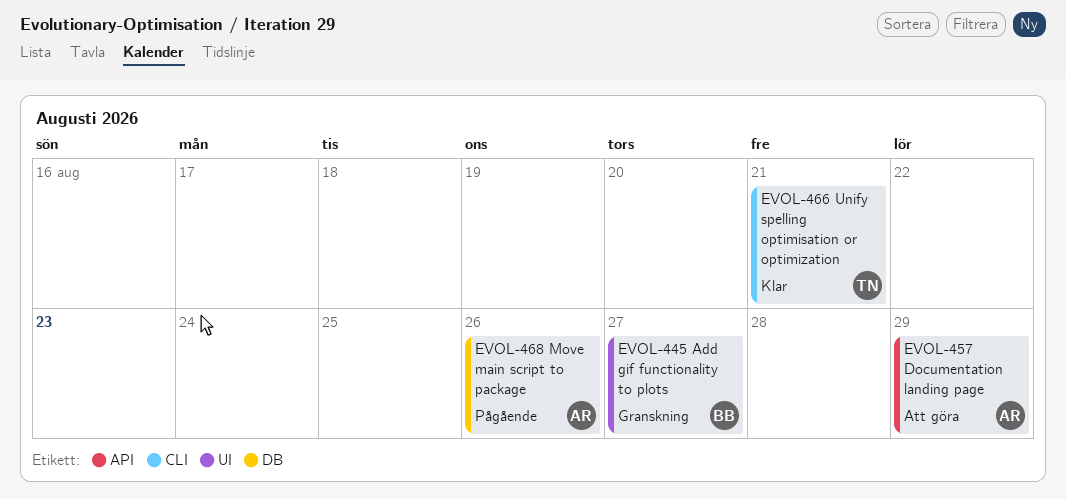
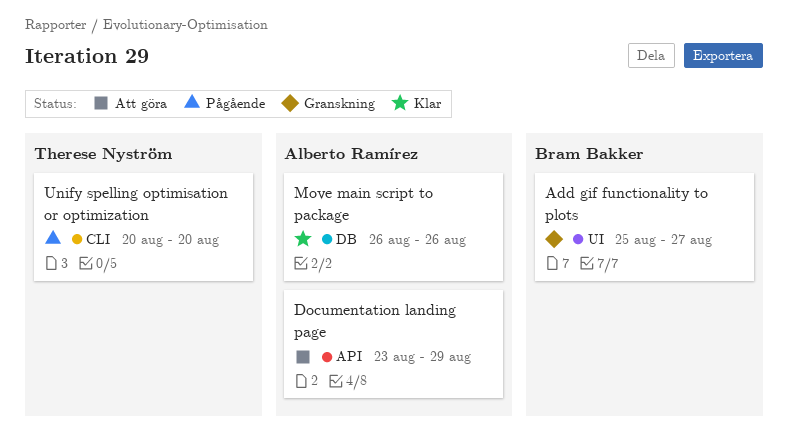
Move main script to package, status: Pågående -> Klar
Unify spelling optimisation or optimization, status: Klar -> Pågående
Unify spelling optimisation or optimization, due: Aug 21 -> Aug 20

